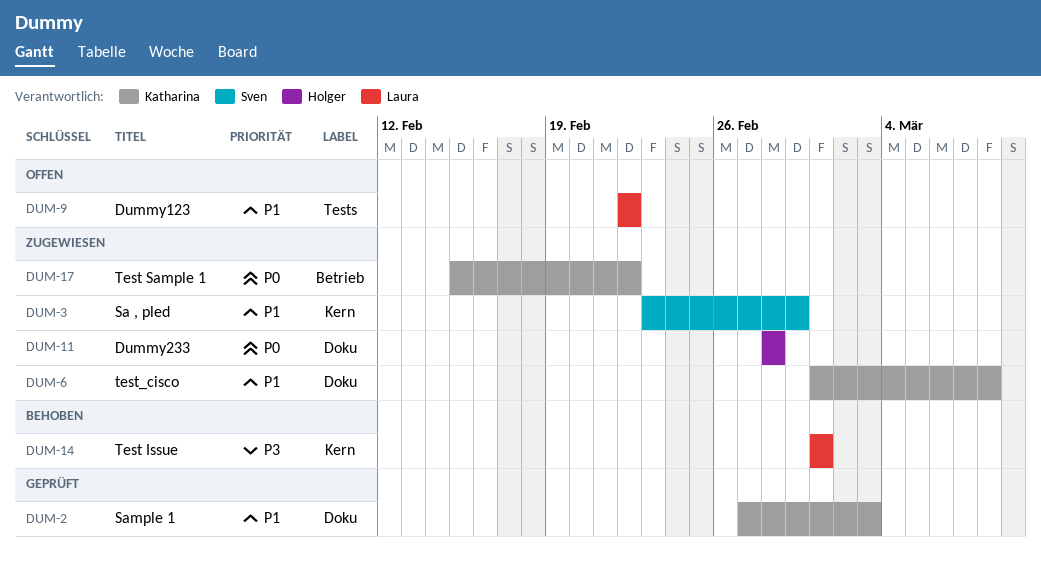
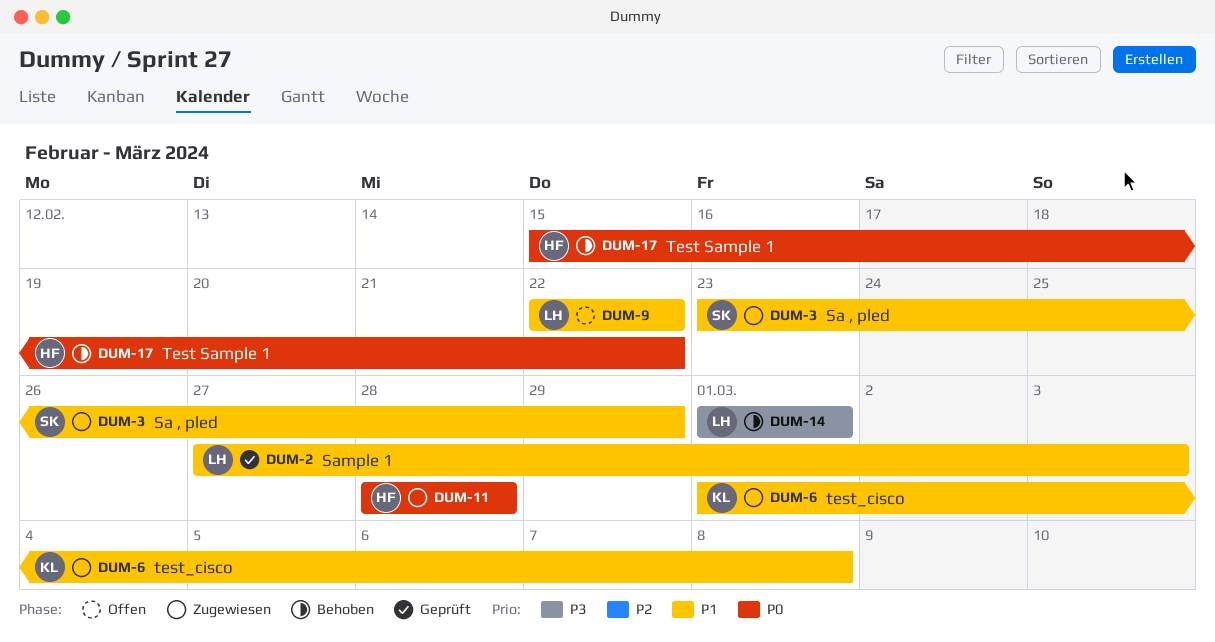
DUM-2, owner: Katharina -> Laura
DUM-17, status: Zugewiesen -> Behoben
DUM-17, owner: Katharina -> Holger

